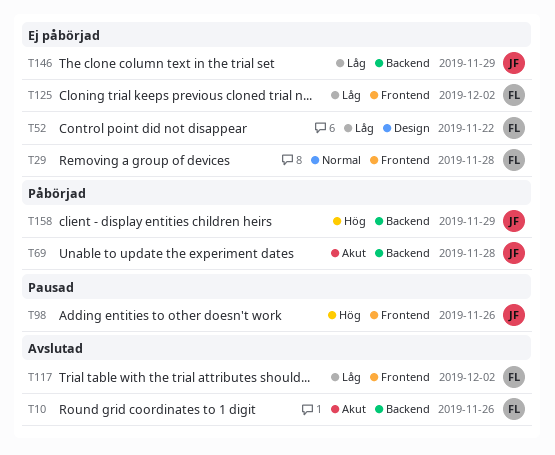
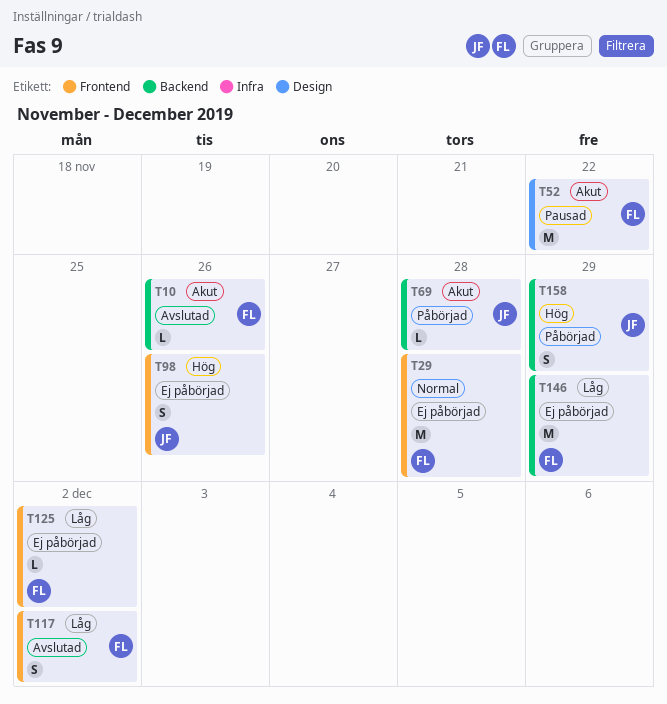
T52, status: Ej påbörjad -> Pausad
T52, priority: Låg -> Akut
T98, status: Pausad -> Ej påbörjad
T146, owner: JF -> FL

